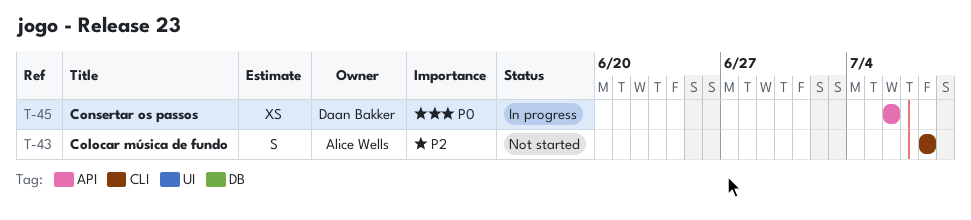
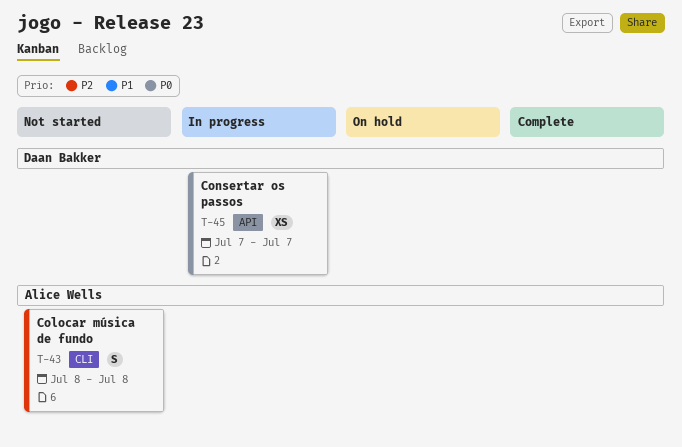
T-45, start: Jul 6 -> Jul 7
T-45, due: Jul 6 -> Jul 7

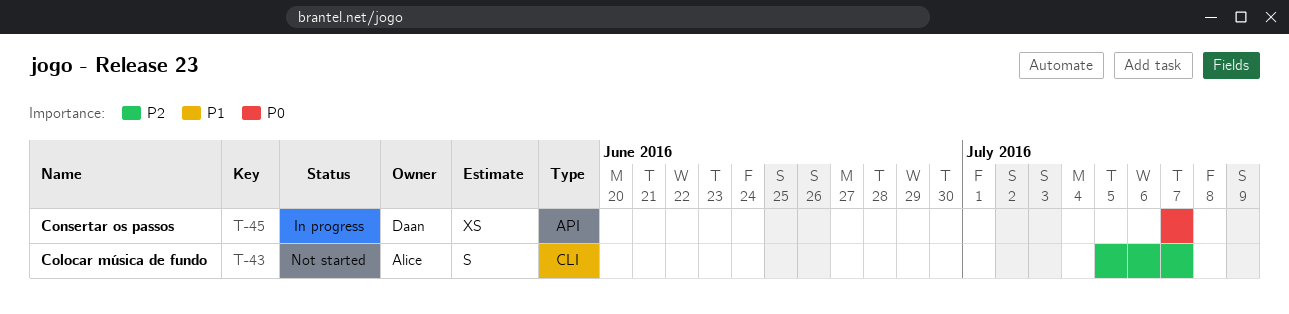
T-43, start: Jul 8 -> Jul 5
T-43, due: Jul 8 -> Jul 7

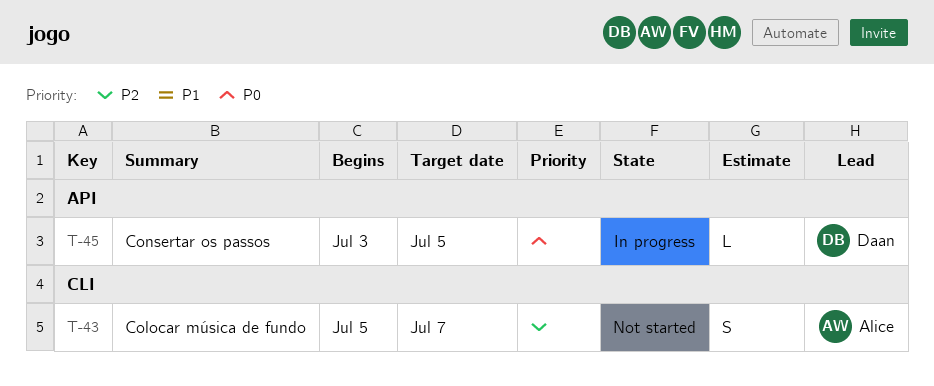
T-45, estimate: XS -> L
T-45, start: Jul 7 -> Jul 3
T-45, due: Jul 7 -> Jul 5

